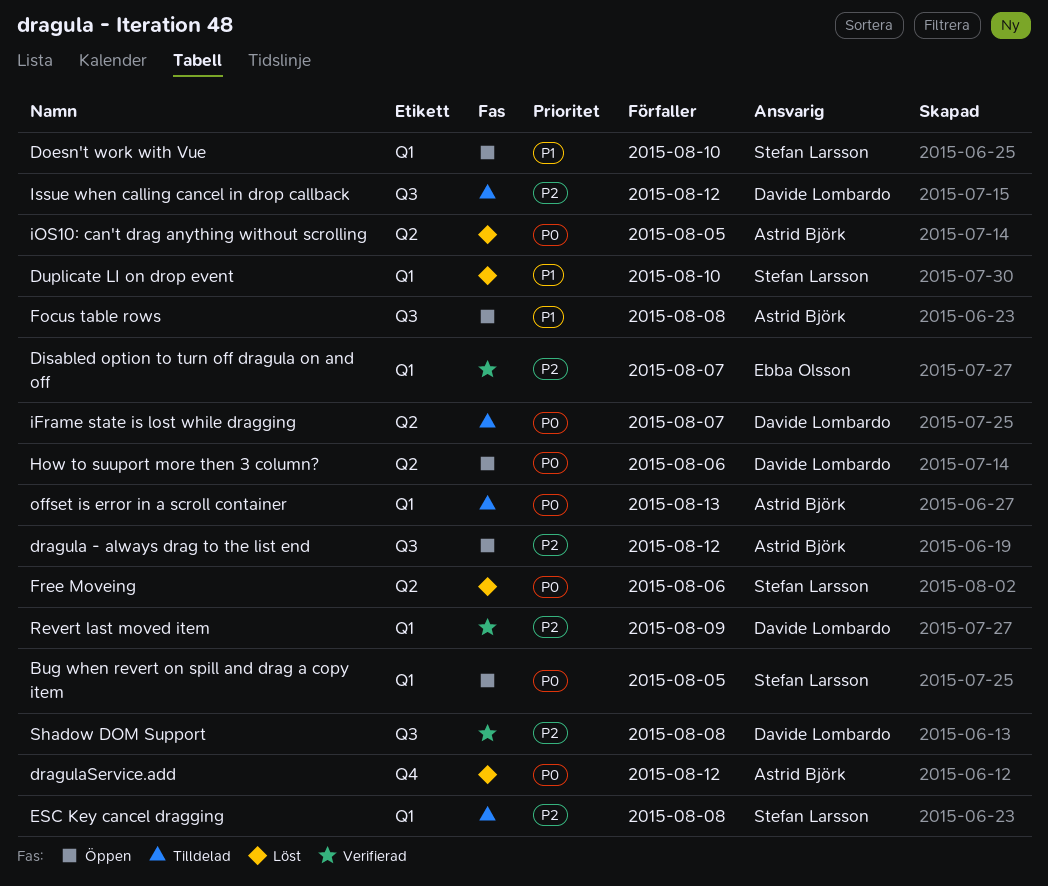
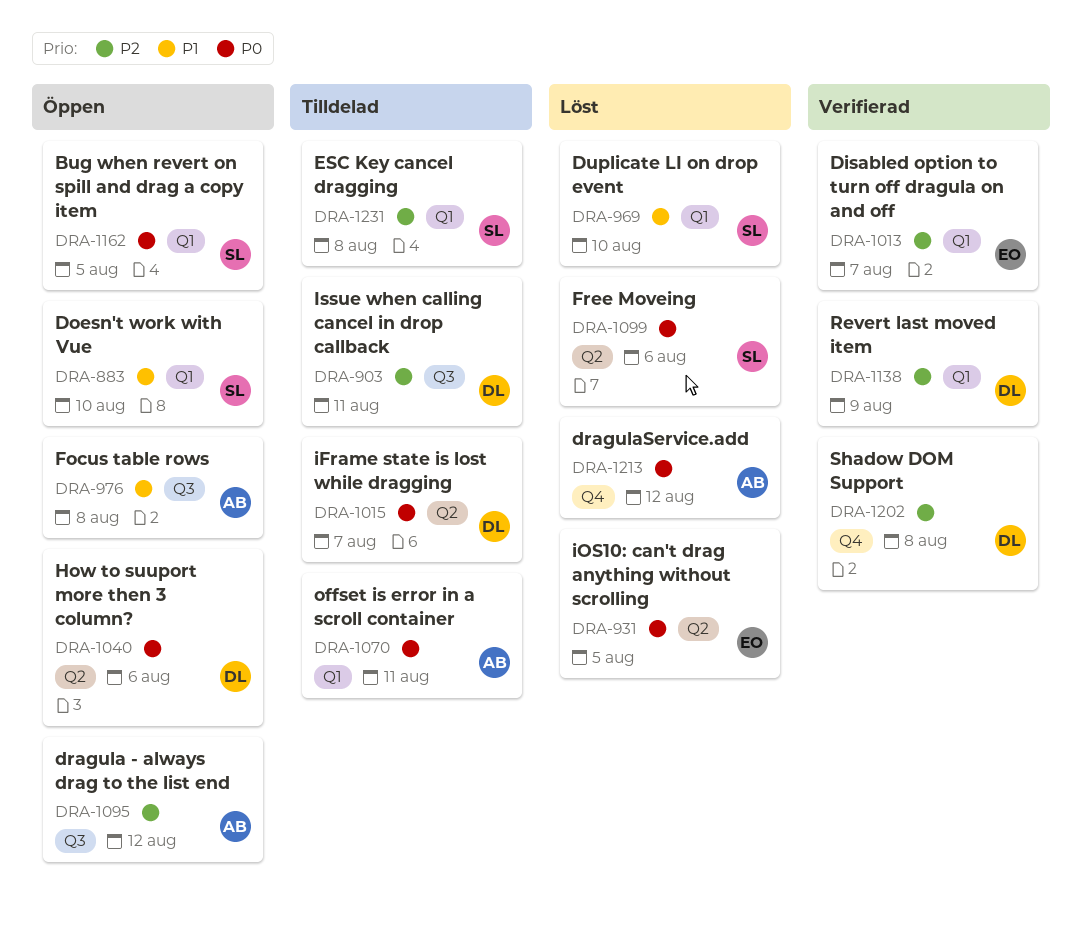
iOS10: can't drag anything without scrolling, owner: Astrid Björk -> Ebba Olsson
Issue when calling cancel in drop callback, due: Aug 12 -> Aug 11
offset is error in a scroll container, due: Aug 13 -> Aug 11
Shadow DOM Support, label: Q3 -> Q4

